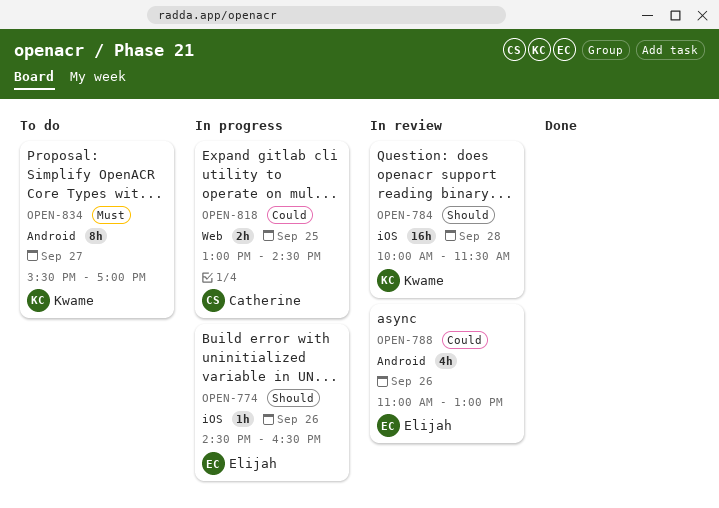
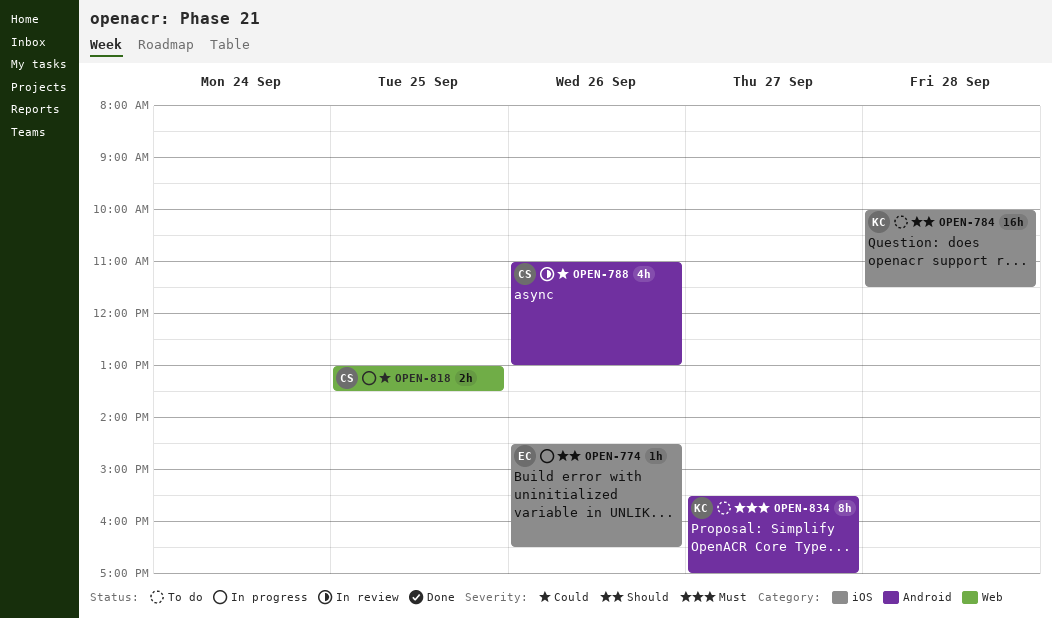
OPEN-784, status: In review -> To do
OPEN-788, owner: Elijah -> Catherine
OPEN-818, ends: 14:30 -> 13:30

